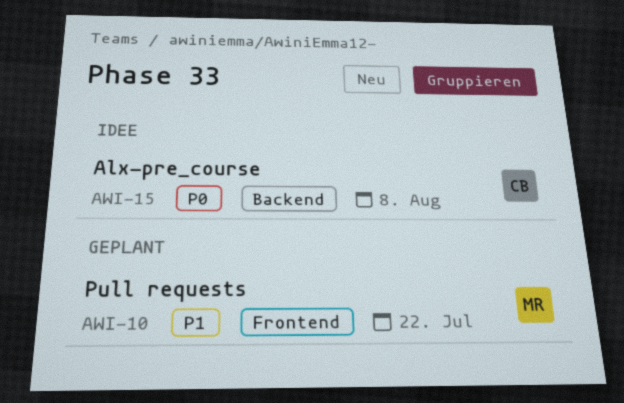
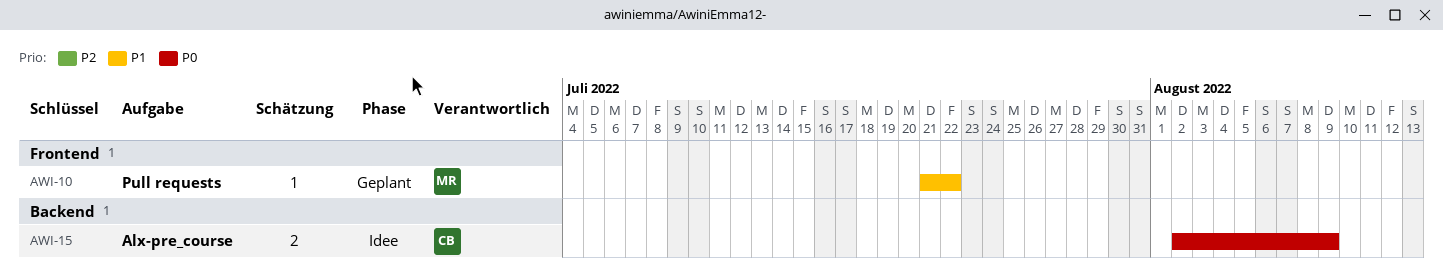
AWI-15, due: Aug 8 -> Aug 9

